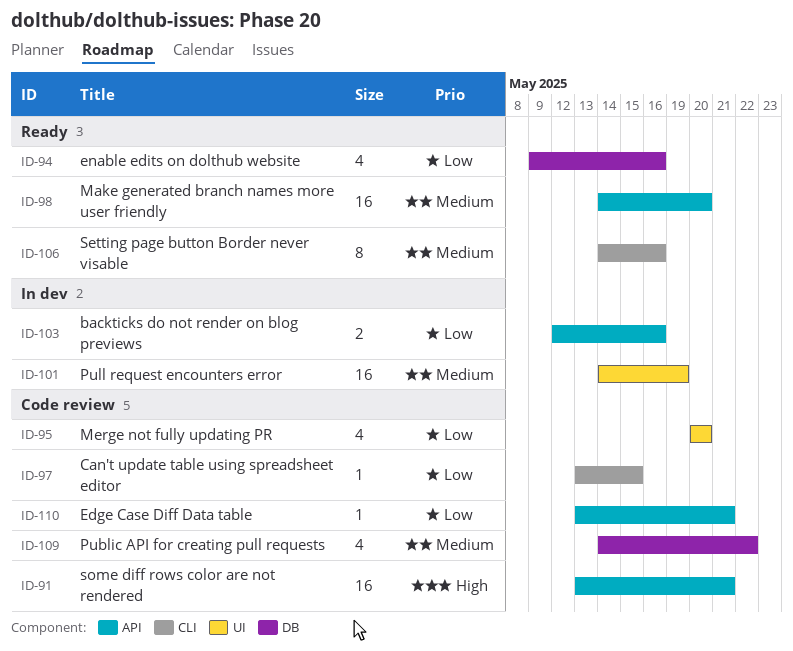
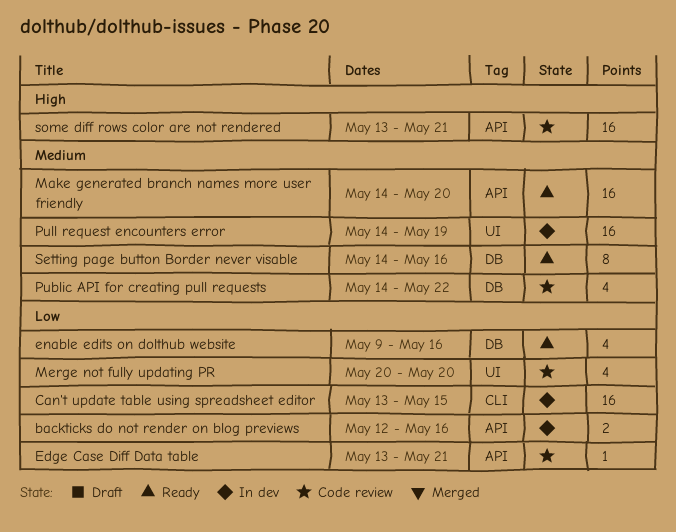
Can't update table using spreadsheet editor, status: Code review -> In dev
Can't update table using spreadsheet editor, estimate: 1 -> 16
Setting page button Border never visable, label: CLI -> DB

